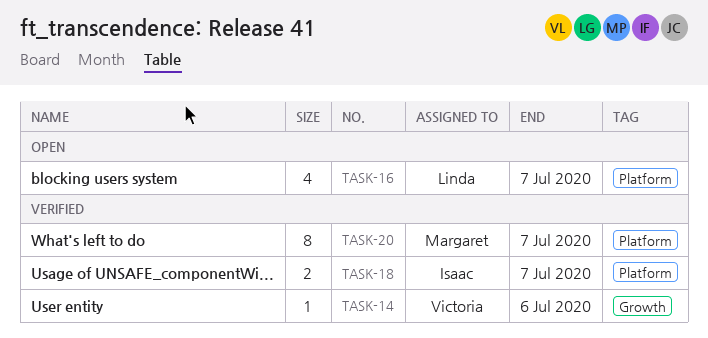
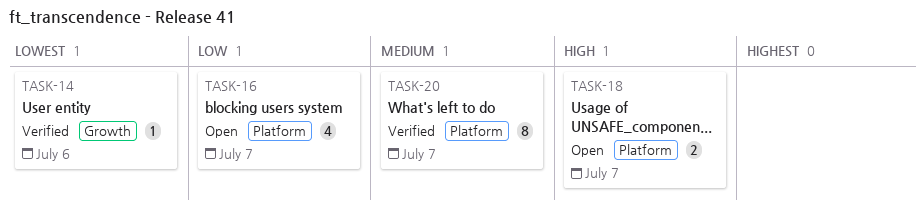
TASK-18, status: Verified -> Open

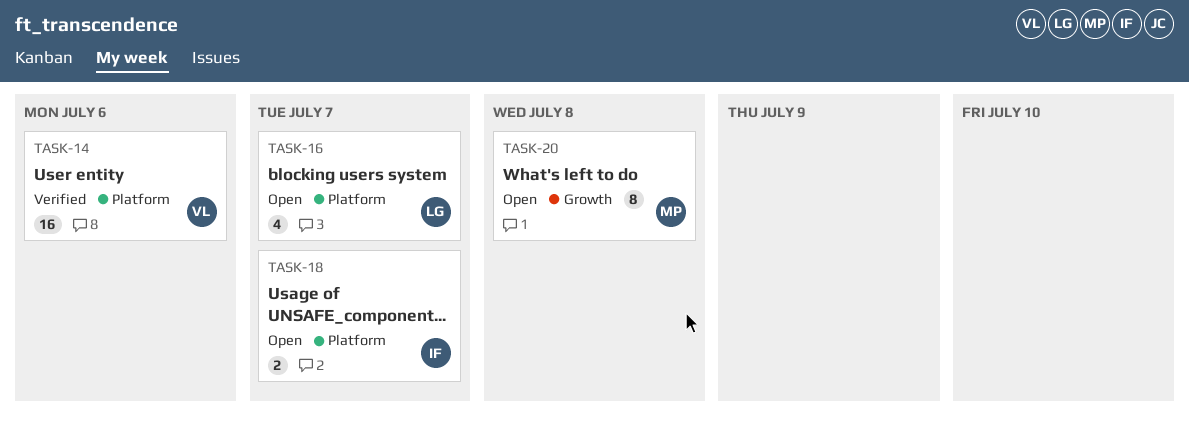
TASK-14, label: Growth -> Platform
TASK-14, estimate: 1 -> 16
TASK-20, status: Verified -> Open
TASK-20, label: Platform -> Growth
TASK-20, due: Jul 7 -> Jul 8

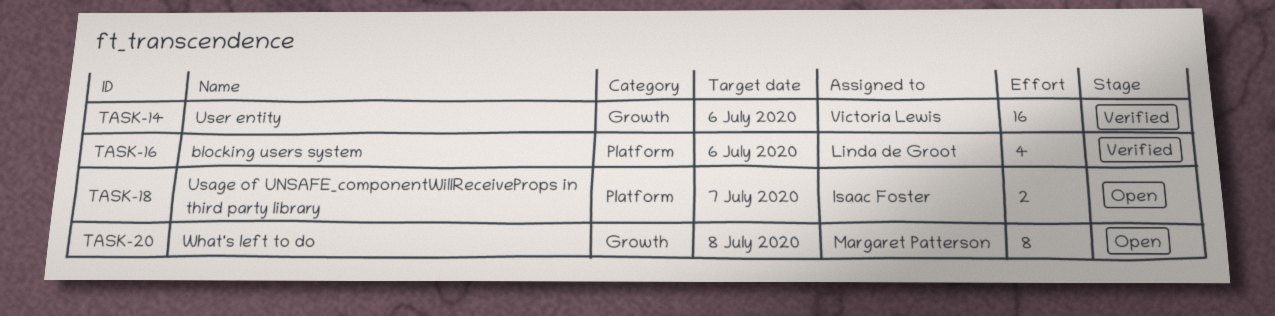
TASK-14, label: Platform -> Growth
TASK-16, status: Open -> Verified
TASK-16, due: Jul 7 -> Jul 6

